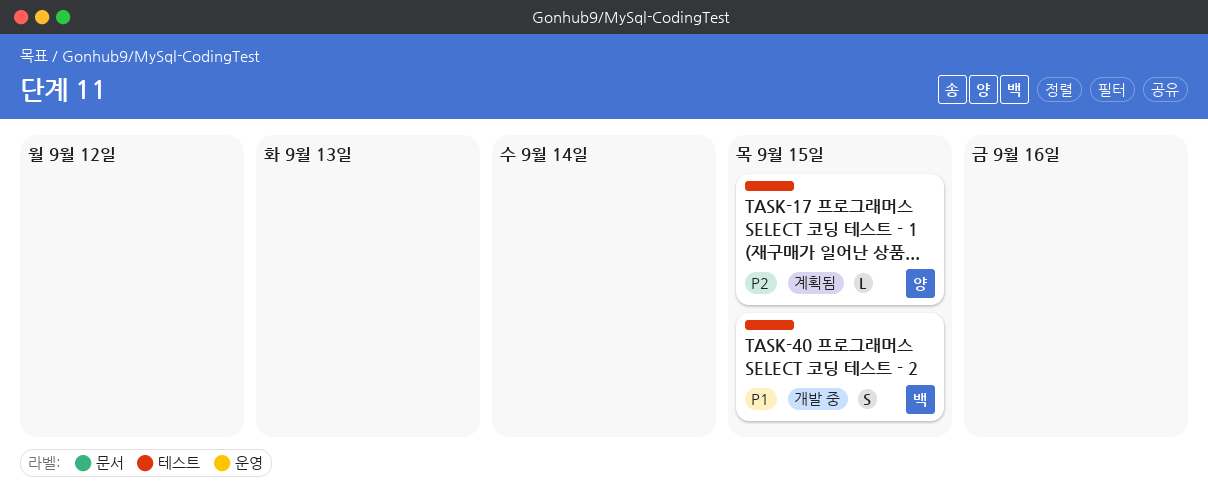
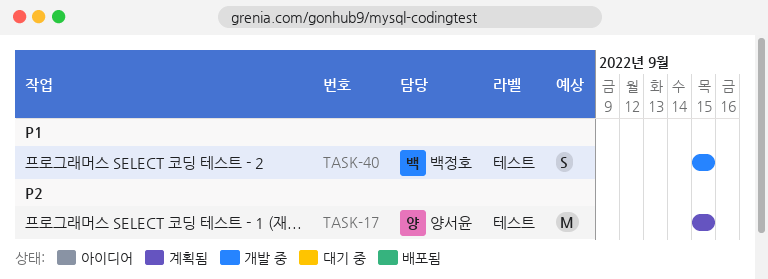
TASK-17, estimate: L -> M

